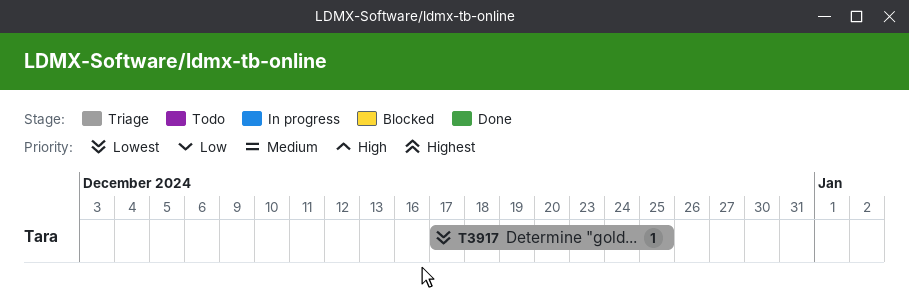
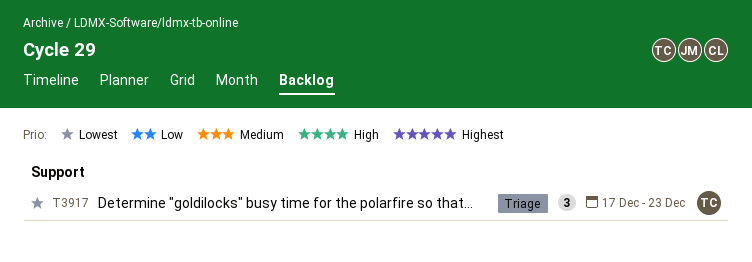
T3917, estimate: 1 -> 3
T3917, due: Dec 25 -> Dec 23

